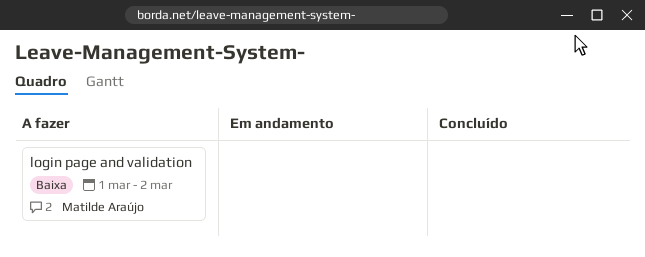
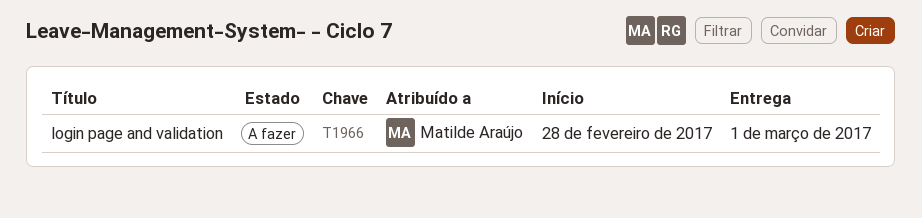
login page and validation, start: Mar 1 -> Feb 28
login page and validation, due: Mar 2 -> Mar 1

